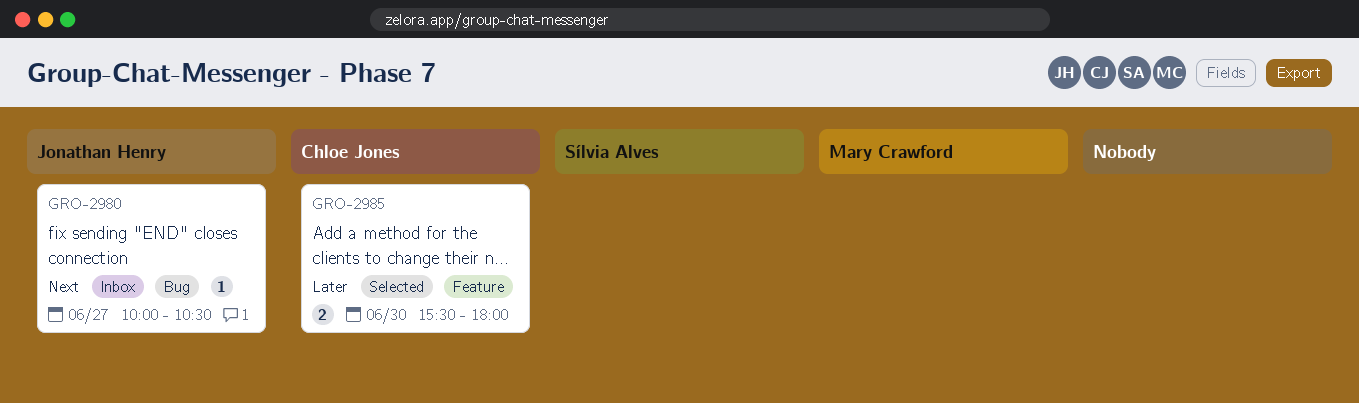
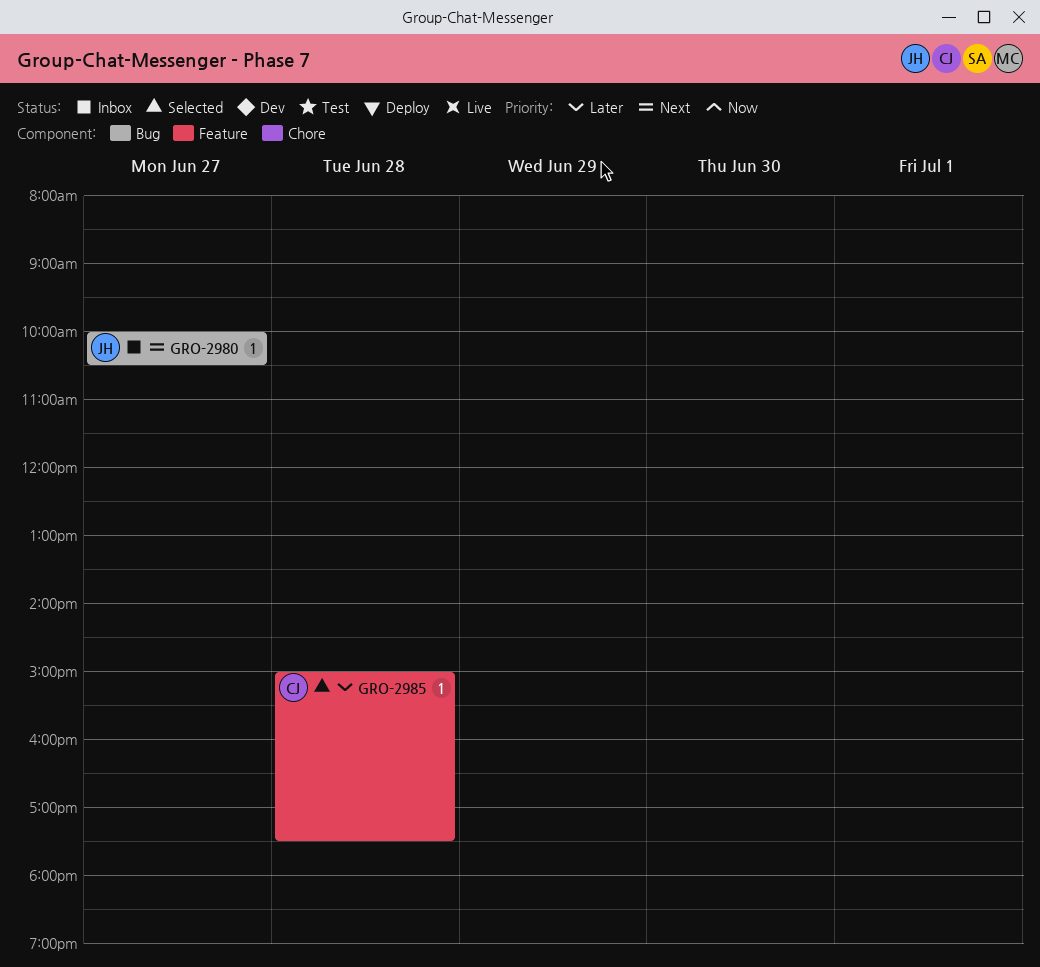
GRO-2985, estimate: 2 -> 1
GRO-2985, day: Jun 30 -> Jun 28
GRO-2985, begins: 15:30 -> 15:00
GRO-2985, ends: 18:00 -> 17:30

